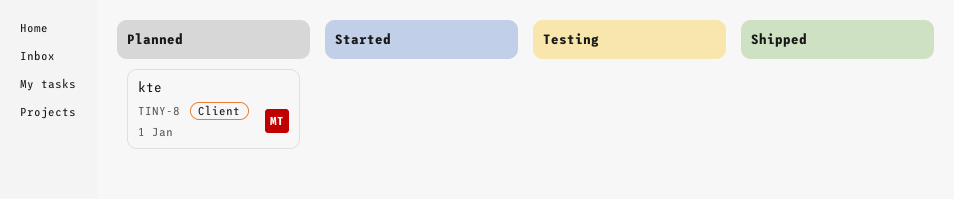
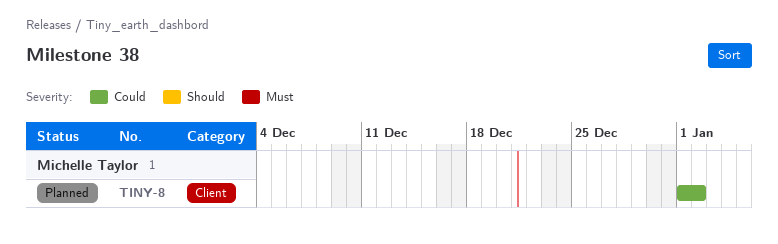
TINY-8, due: Jan 1 -> Jan 2

